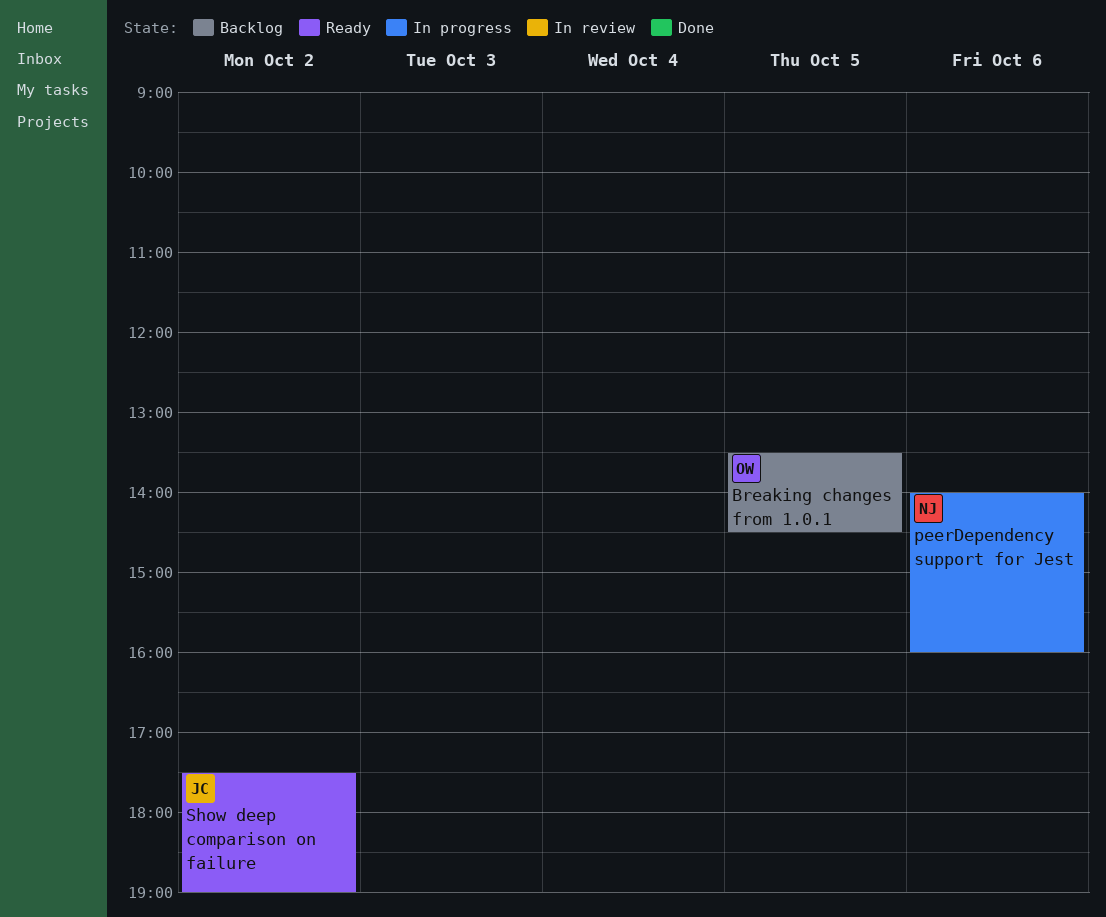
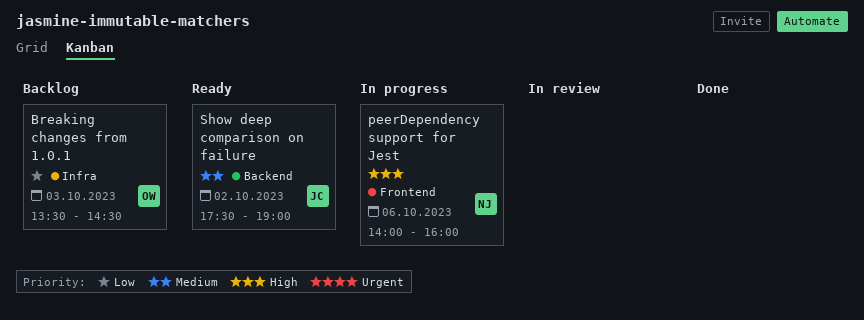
Breaking changes from 1.0.1, day: Oct 5 -> Oct 3

